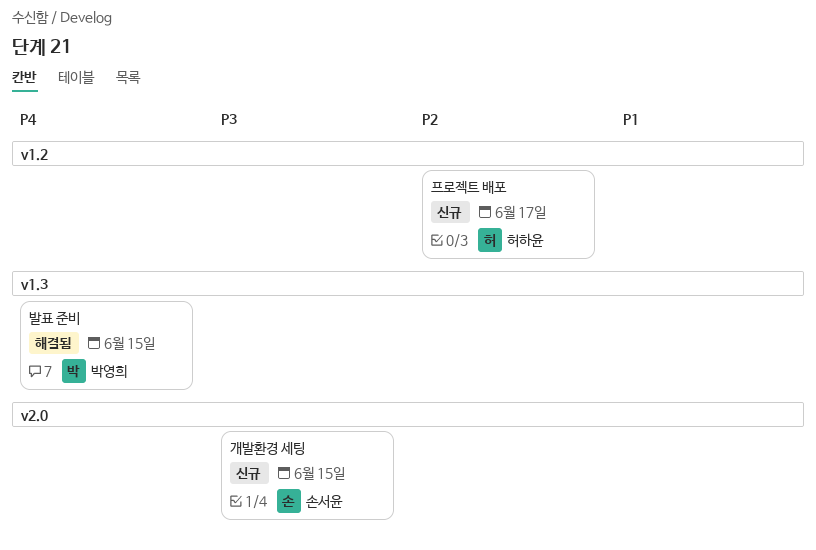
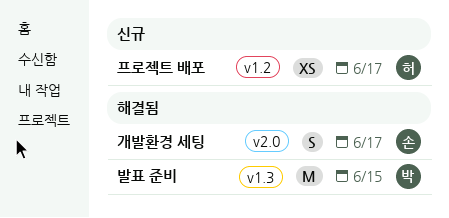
개발환경 세팅, status: 신규 -> 해결됨
개발환경 세팅, due: Jun 15 -> Jun 17

